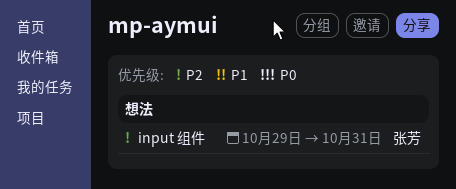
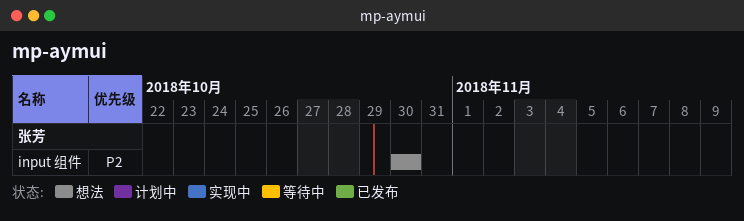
input 组件, start: Oct 29 -> Oct 30
input 组件, due: Oct 31 -> Oct 30

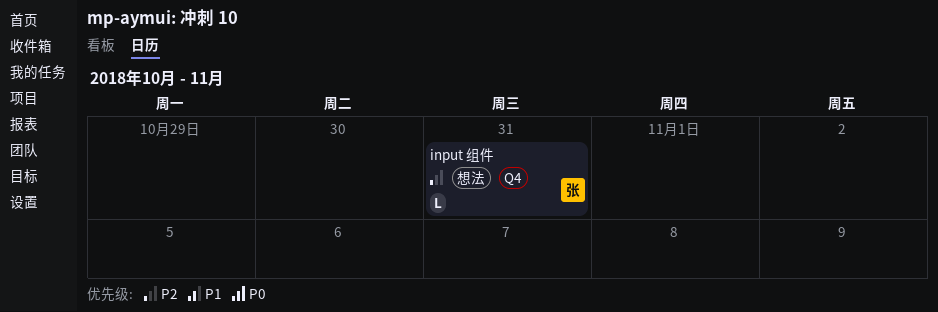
input 组件, due: Oct 30 -> Oct 31

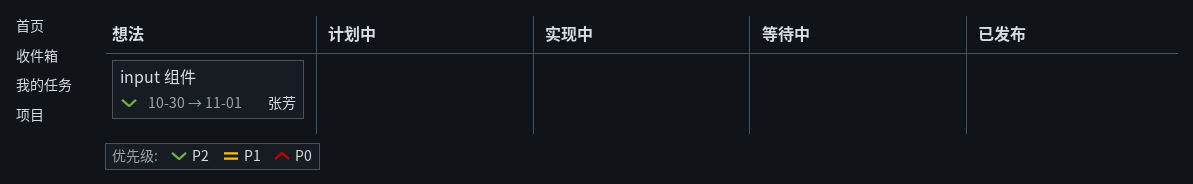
input 组件, due: Oct 31 -> Nov 1

